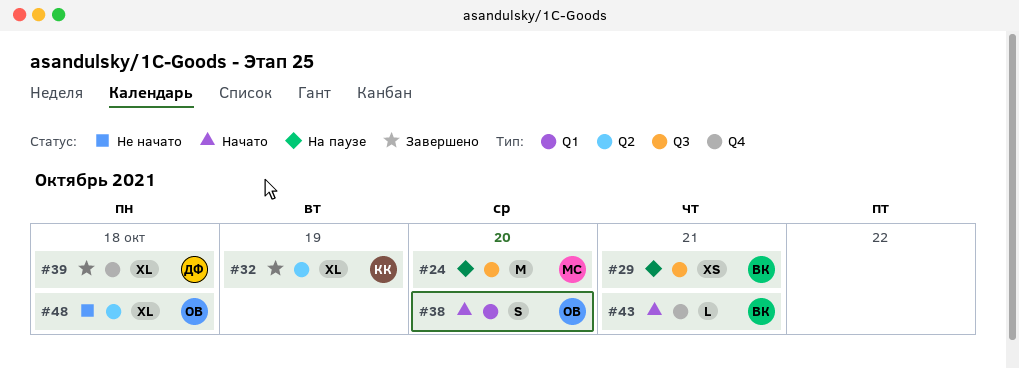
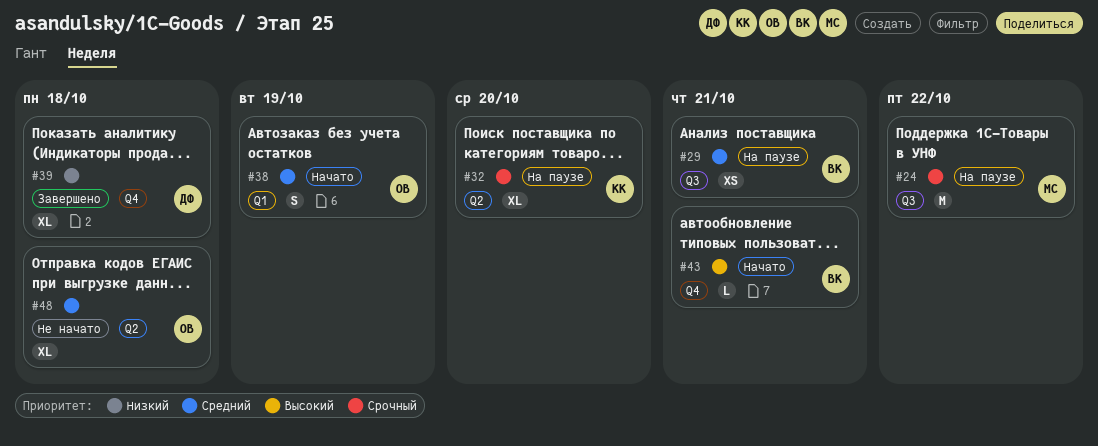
#24, due: Oct 20 -> Oct 22
#32, status: Завершено -> На паузе
#32, due: Oct 19 -> Oct 20
#38, due: Oct 20 -> Oct 19

